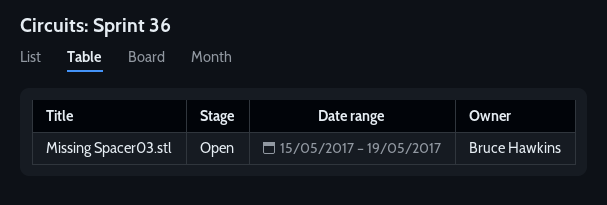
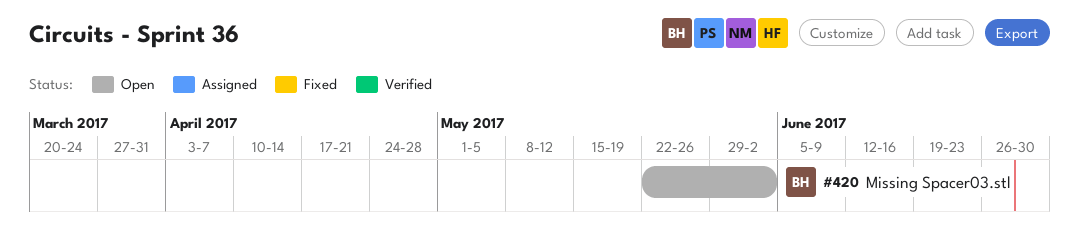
Missing Spacer03.stl, start: May 15 -> May 22
Missing Spacer03.stl, due: May 19 -> Jun 2

